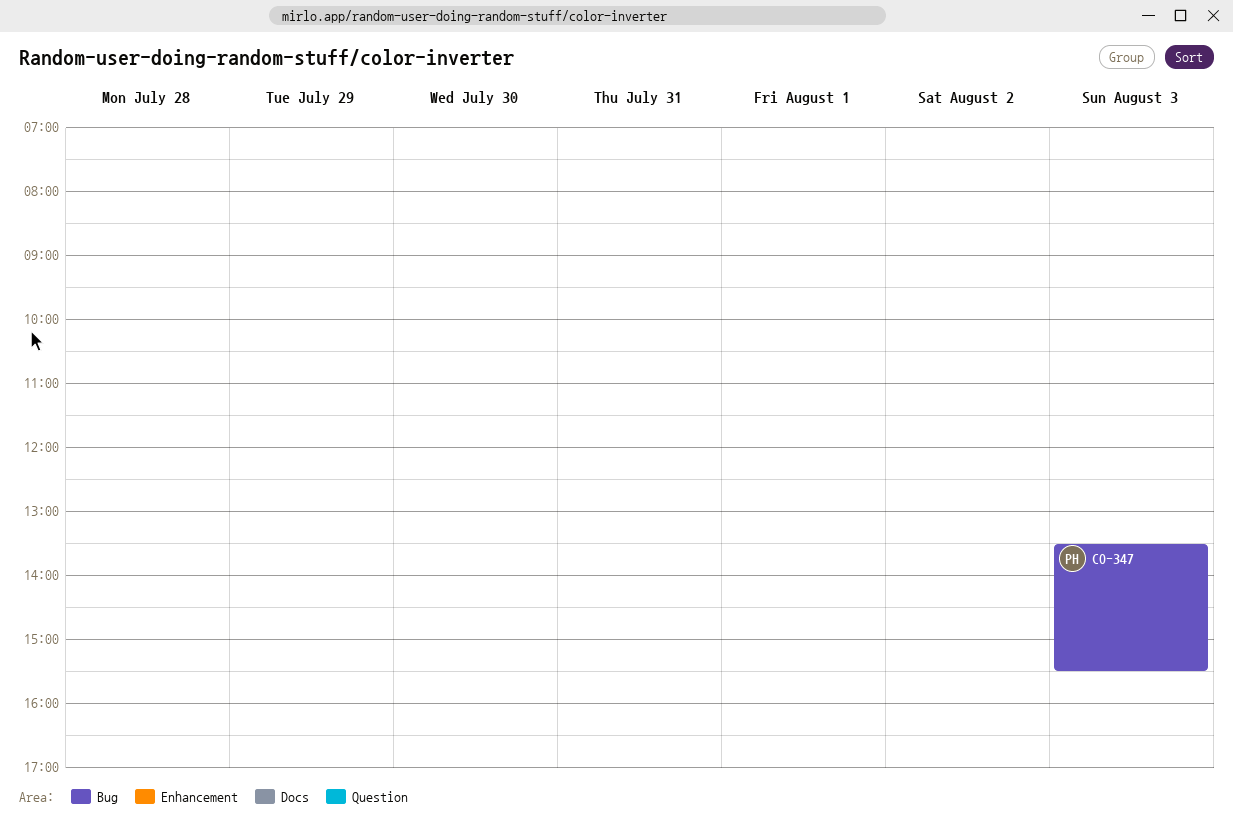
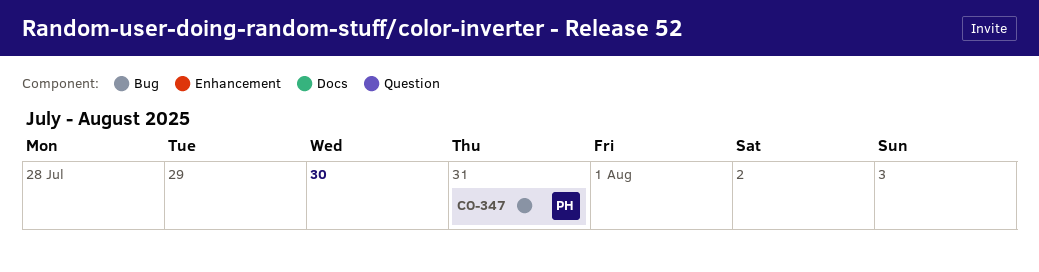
CO-347, day: Aug 3 -> Jul 31

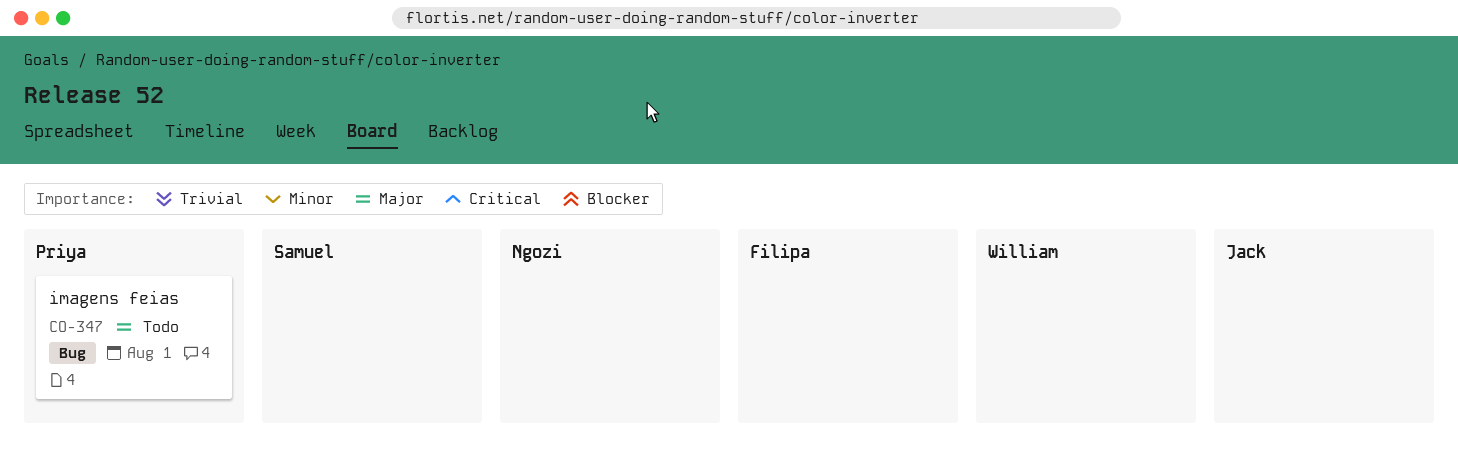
CO-347, day: Jul 31 -> Aug 1

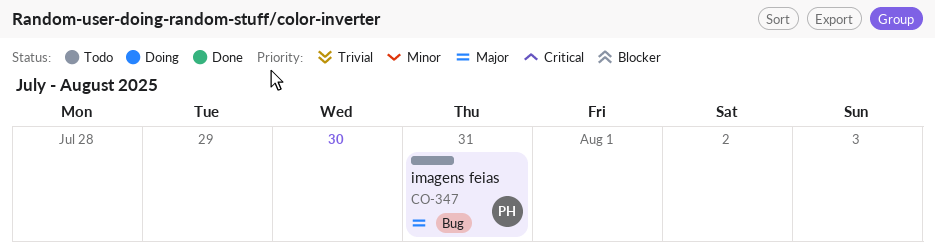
CO-347, day: Aug 1 -> Jul 31

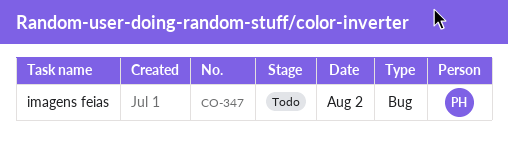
CO-347, day: Jul 31 -> Aug 2

